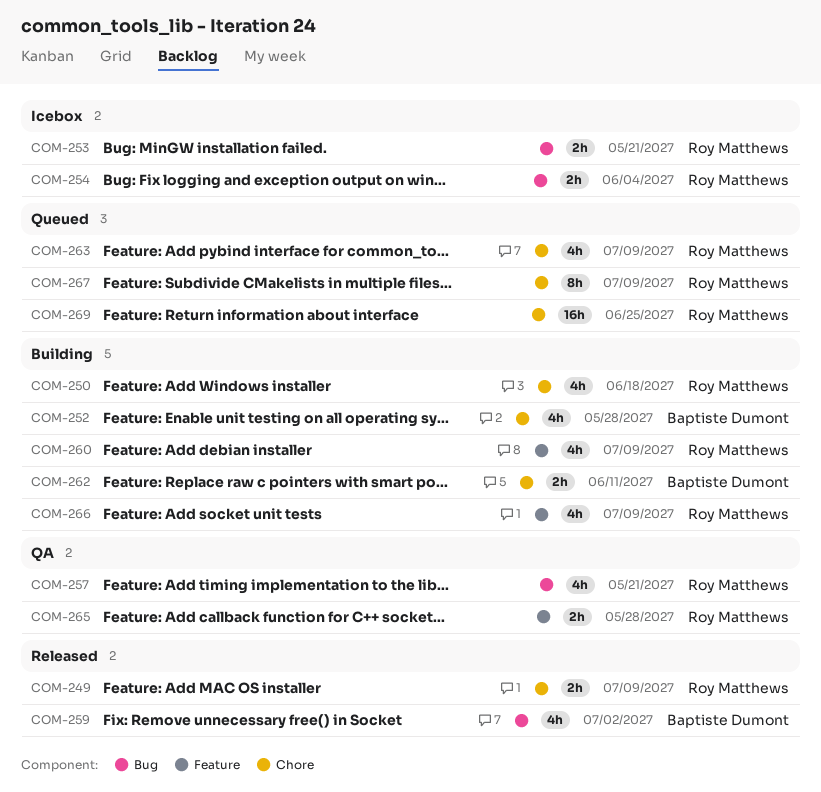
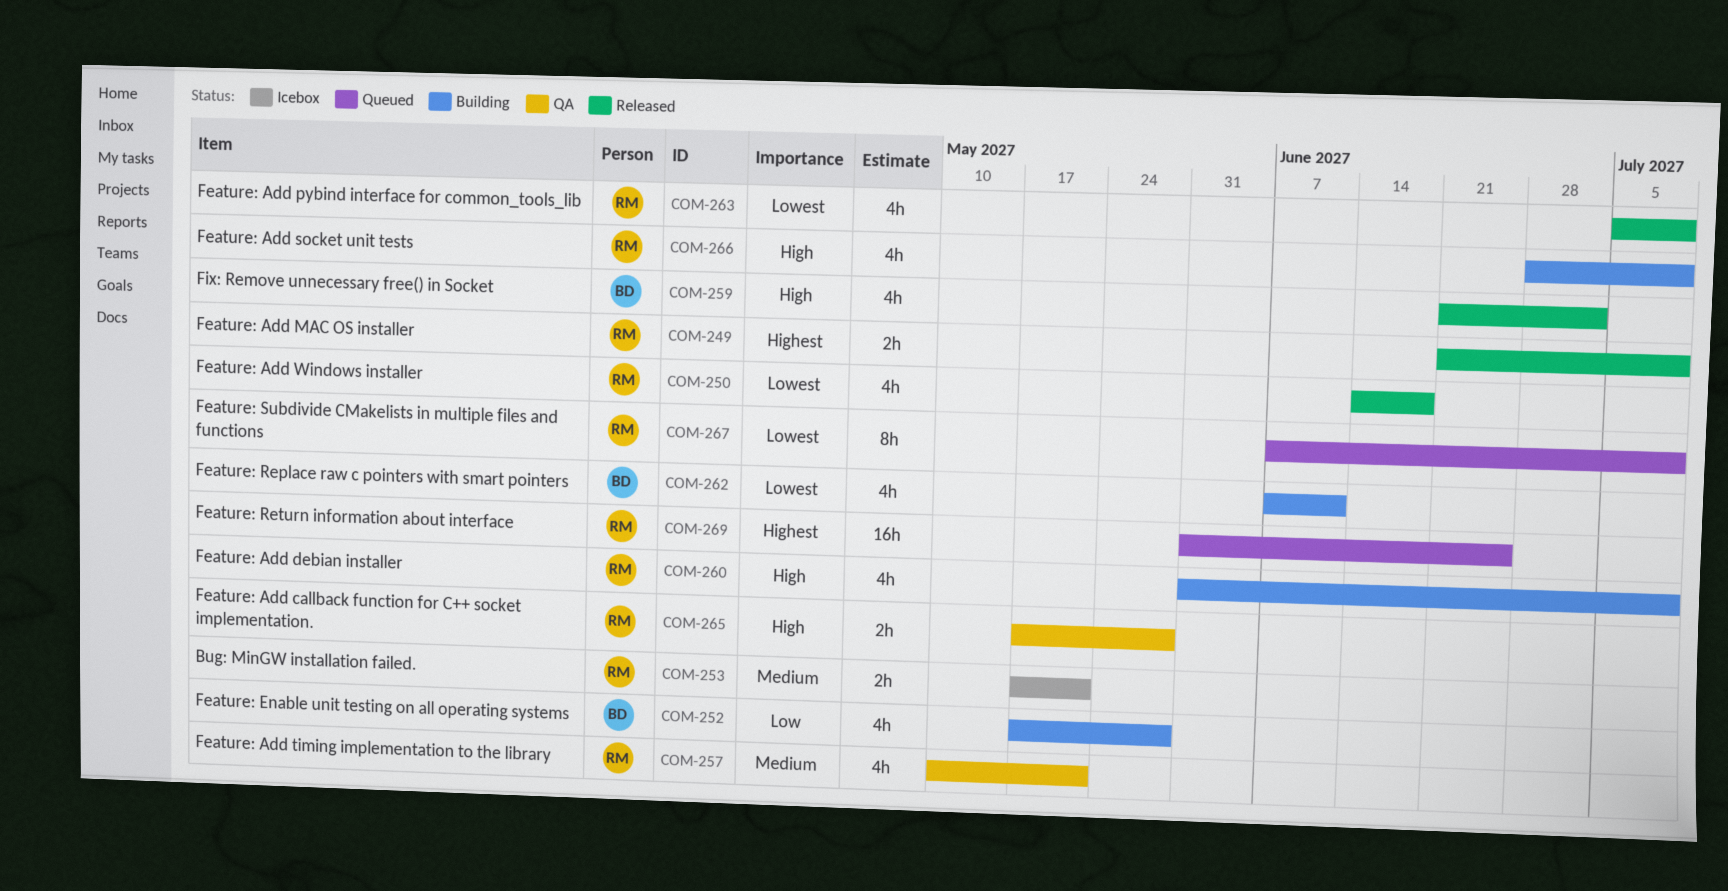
COM-250, status: Building -> Released
COM-254: present -> none
COM-262, estimate: 2h -> 4h
COM-263, status: Queued -> Released

